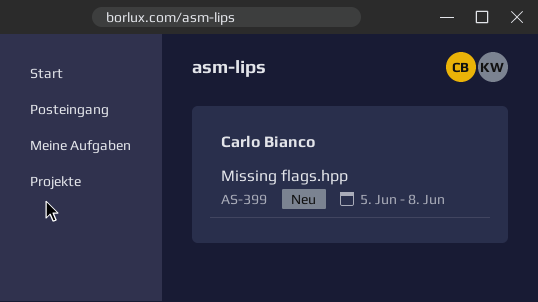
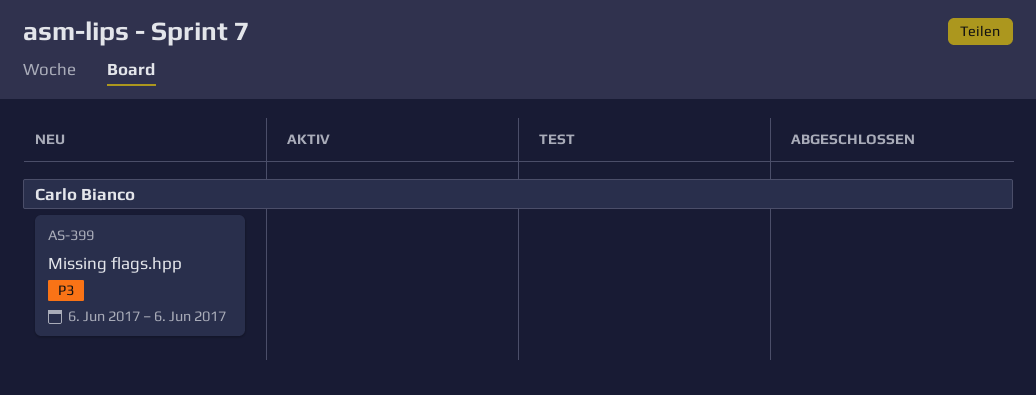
AS-399, start: Jun 5 -> Jun 6
AS-399, due: Jun 8 -> Jun 6

